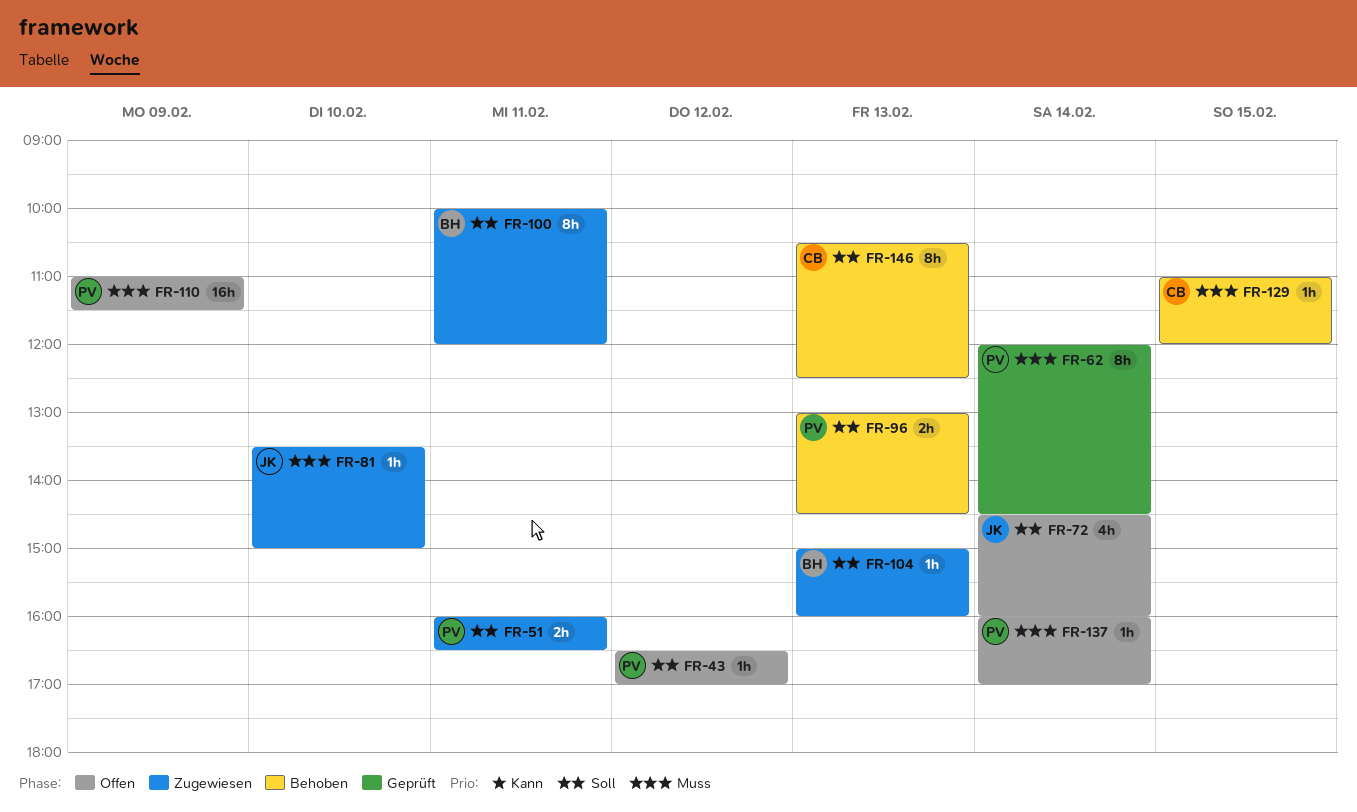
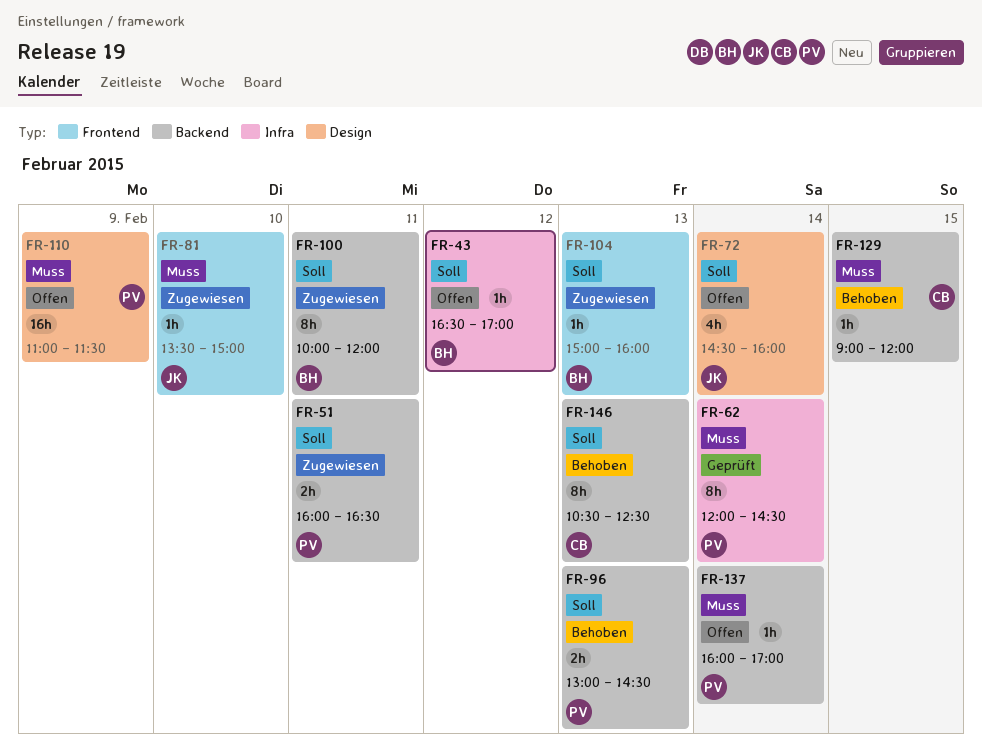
FR-43, owner: PV -> BH
FR-129, begins: 11:00 -> 09:00

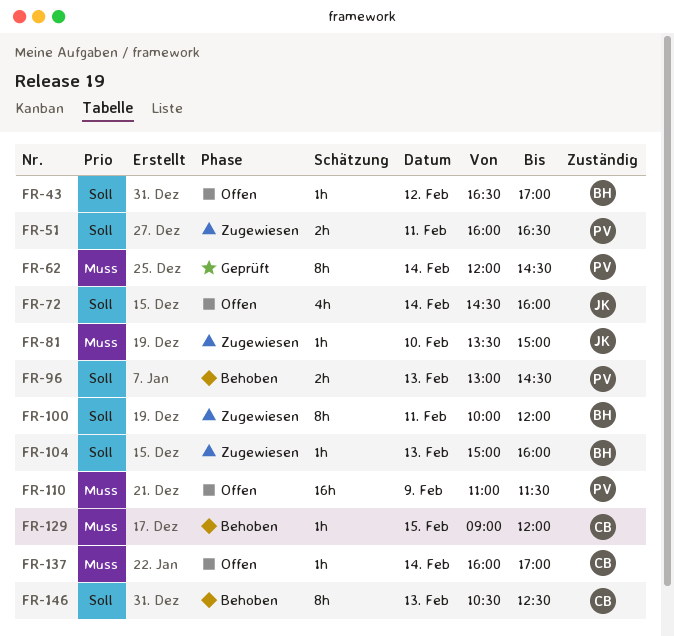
FR-137, owner: PV -> CB

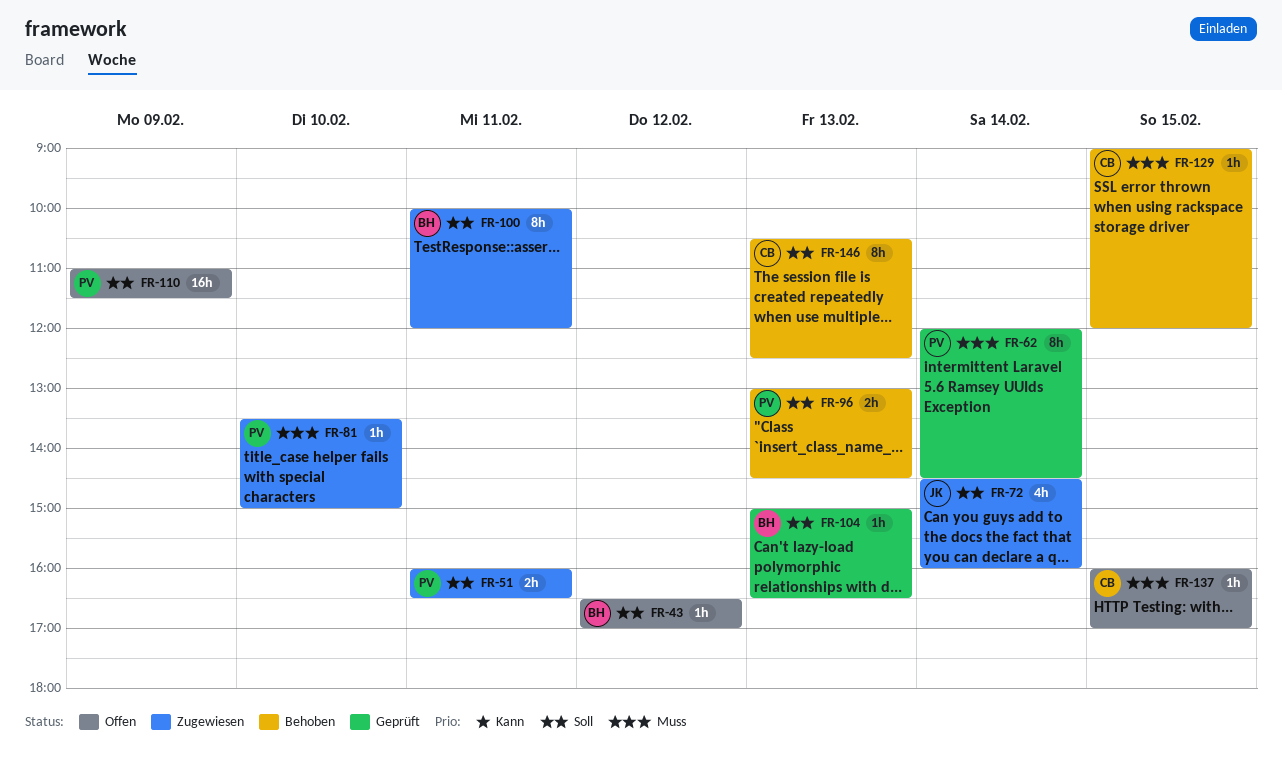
FR-72, status: Offen -> Zugewiesen
FR-81, owner: JK -> PV
FR-104, status: Zugewiesen -> Geprüft
FR-104, ends: 16:00 -> 16:30
FR-110, priority: Muss -> Soll
FR-137, day: Feb 14 -> Feb 15

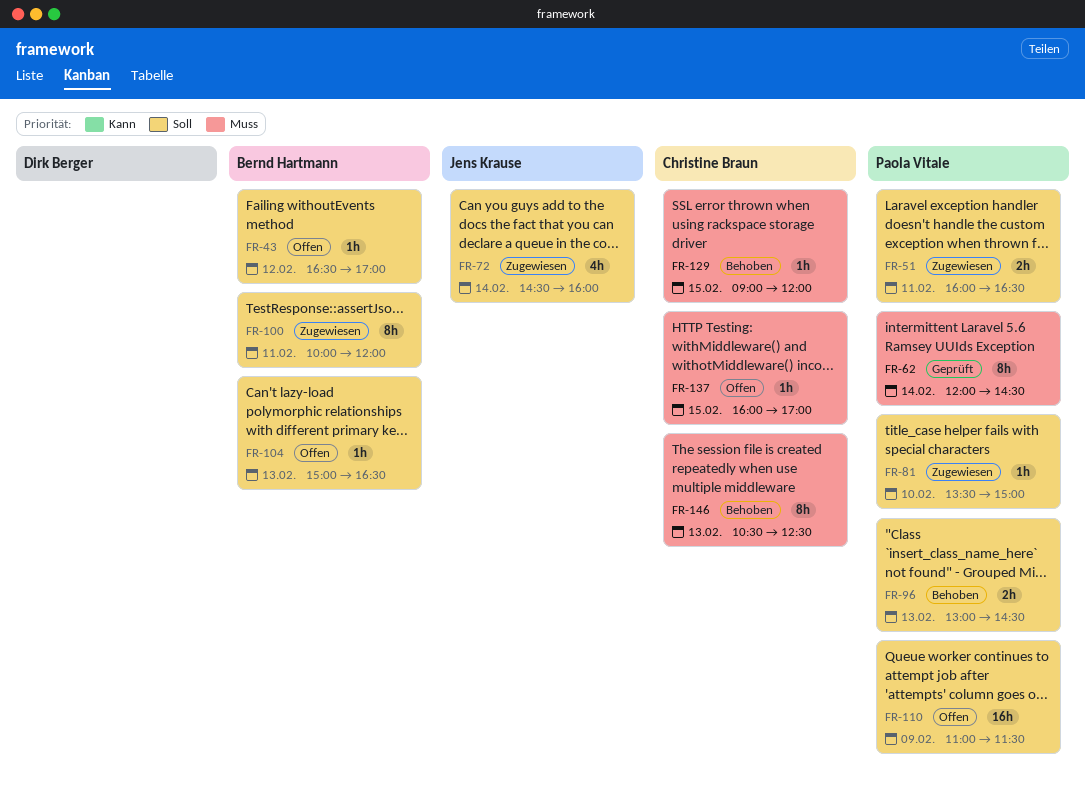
FR-81, priority: Muss -> Soll
FR-104, status: Geprüft -> Offen
FR-146, priority: Soll -> Muss

